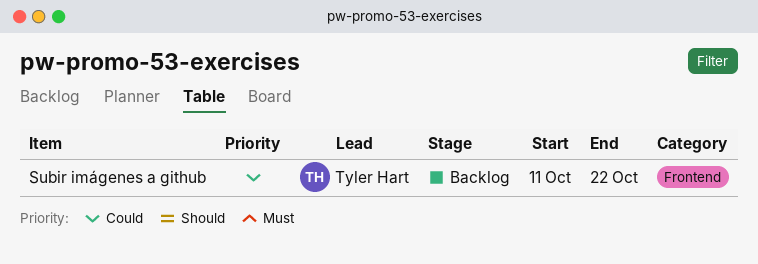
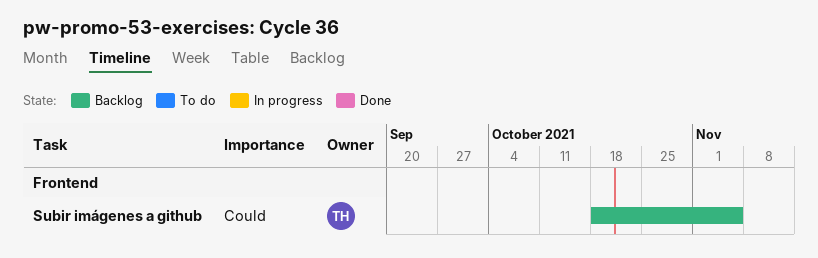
Subir imágenes a github, start: Oct 11 -> Oct 18
Subir imágenes a github, due: Oct 22 -> Nov 5

